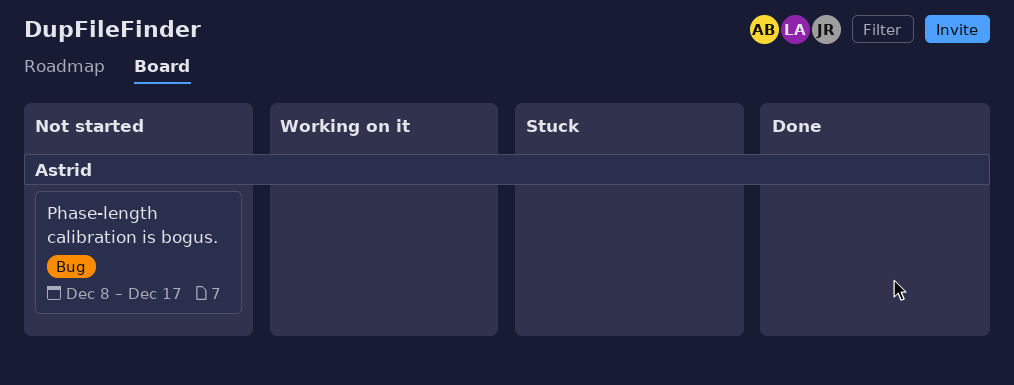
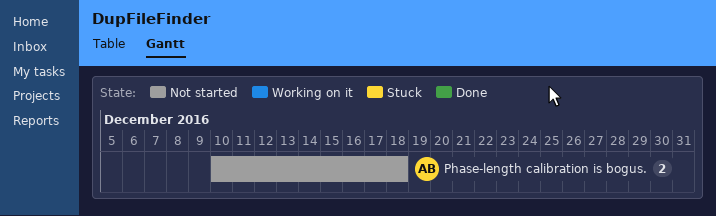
Phase-length calibration is bogus., start: Dec 8 -> Dec 10
Phase-length calibration is bogus., due: Dec 17 -> Dec 18

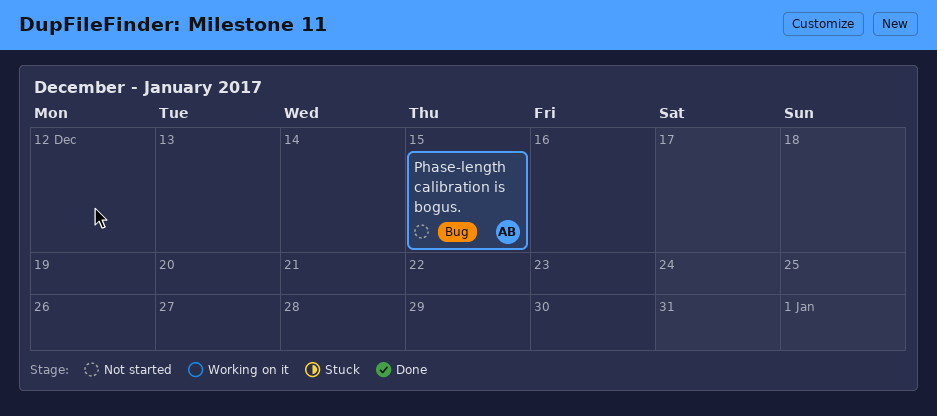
Phase-length calibration is bogus., due: Dec 18 -> Dec 15

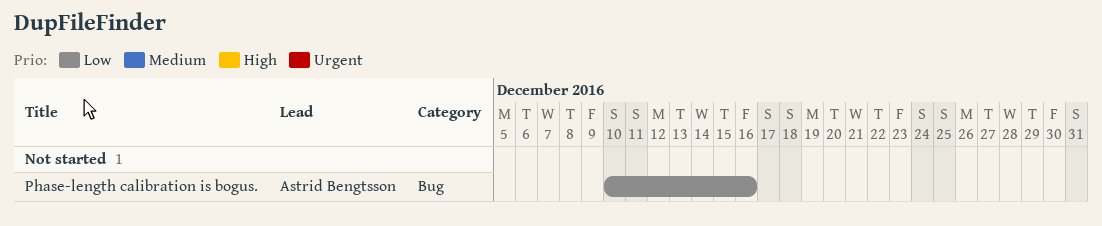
Phase-length calibration is bogus., due: Dec 15 -> Dec 16

